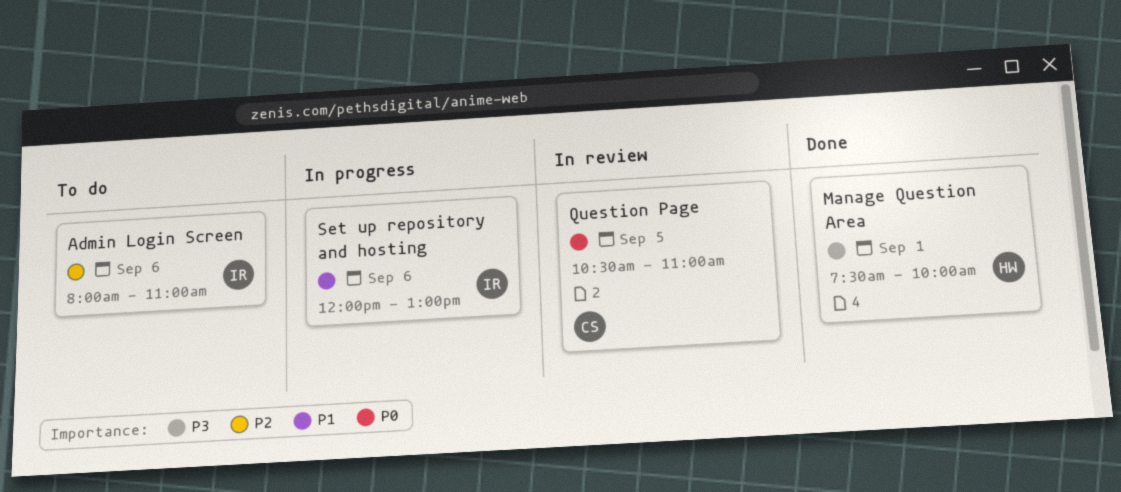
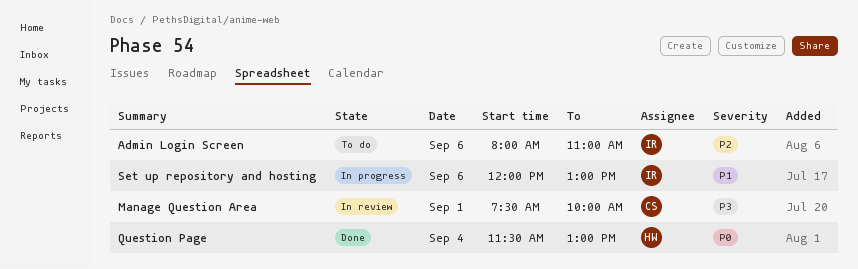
Manage Question Area, status: Done -> In review
Manage Question Area, owner: HW -> CS
Question Page, status: In review -> Done
Question Page, owner: CS -> HW
Question Page, day: Sep 5 -> Sep 4
Question Page, begins: 10:30 -> 11:30
Question Page, ends: 11:00 -> 13:00

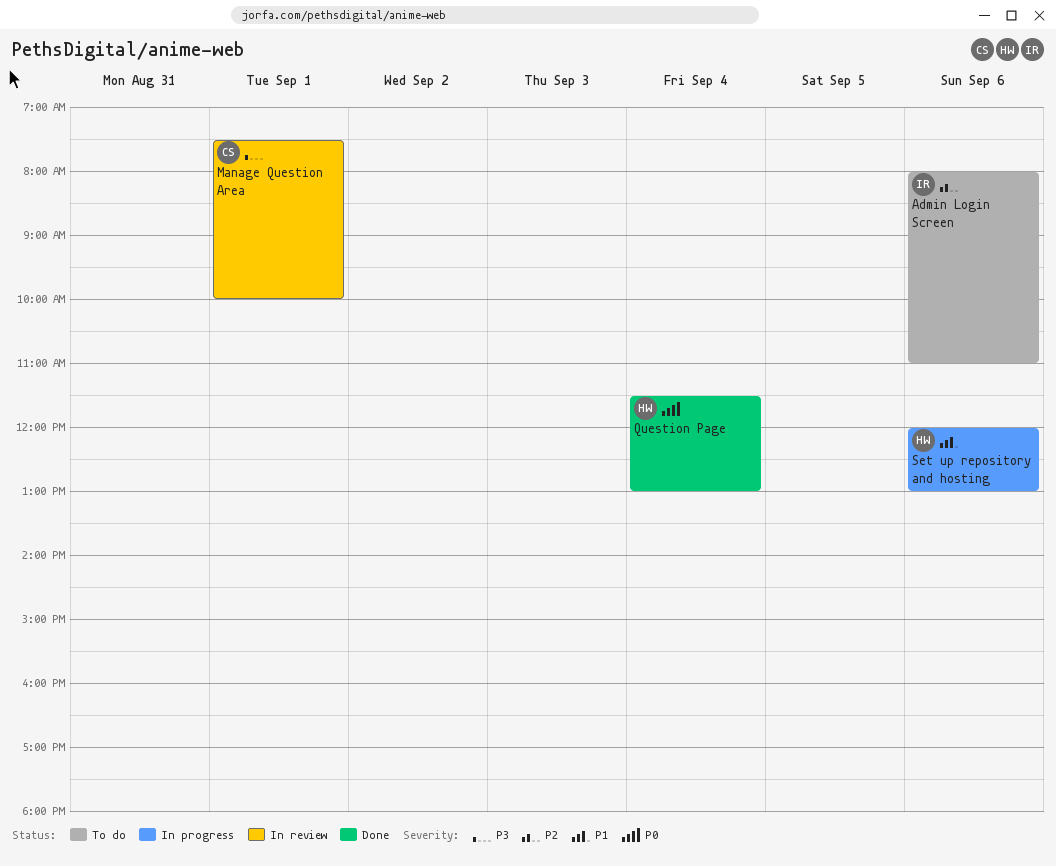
Set up repository and hosting, owner: IR -> HW

